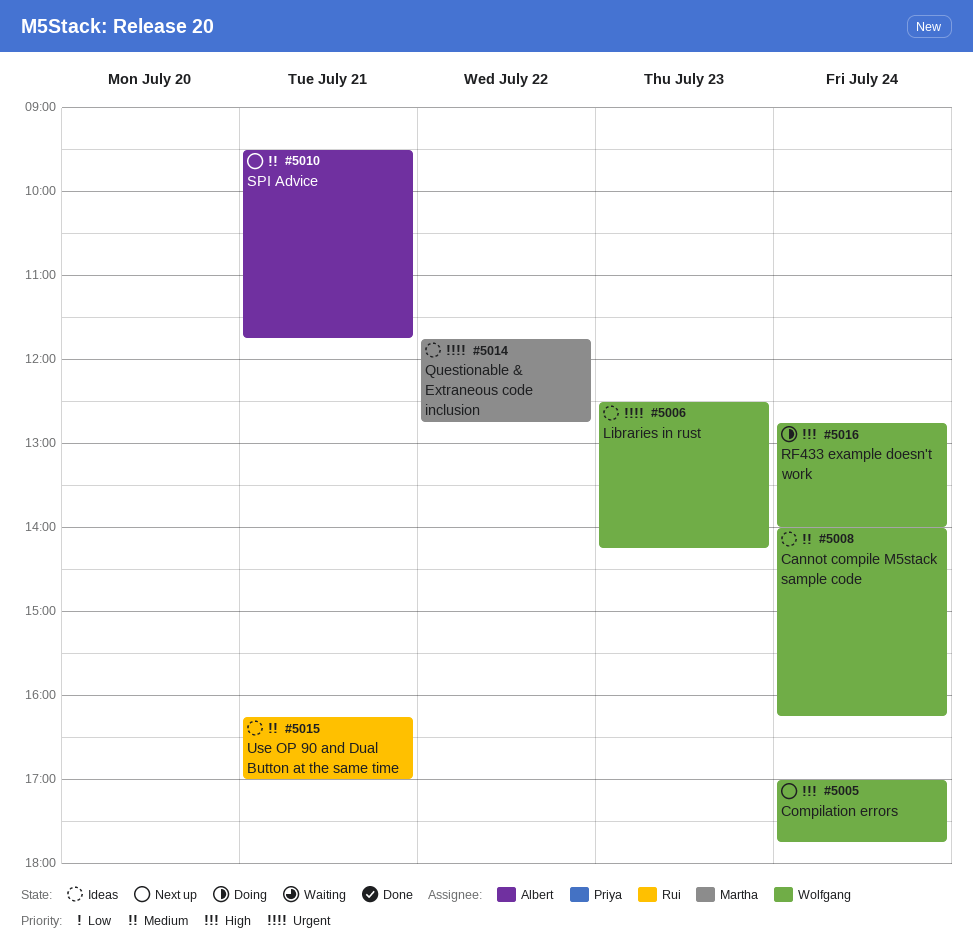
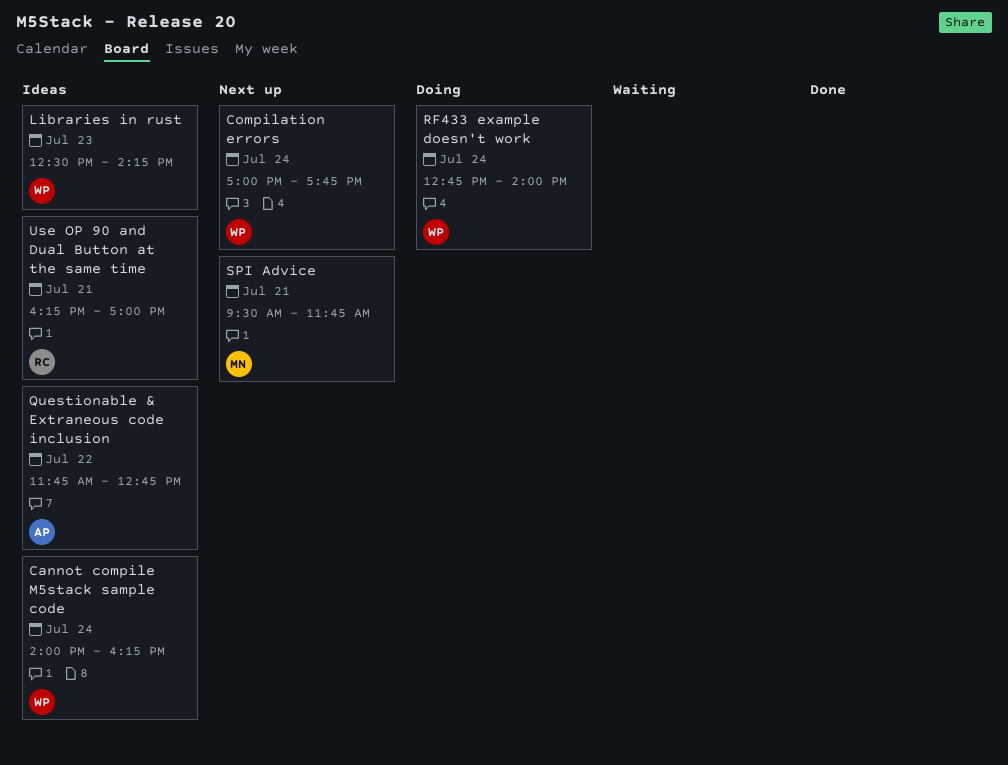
Questionable & Extraneous code inclusion, owner: Martha -> Albert
SPI Advice, owner: Albert -> Martha

